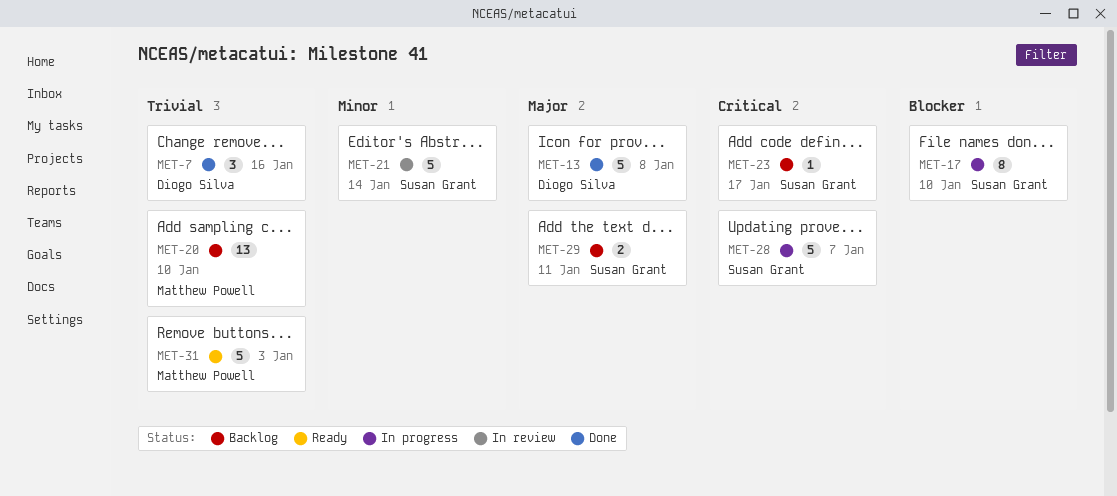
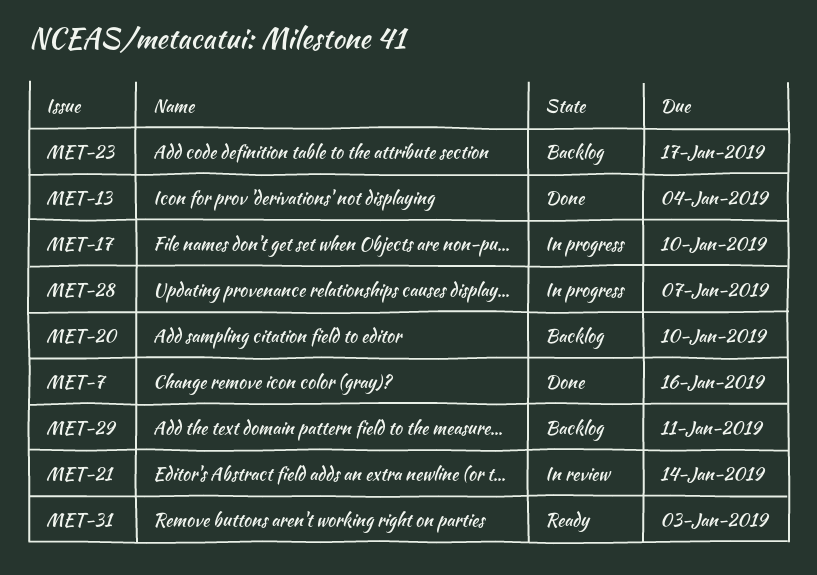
MET-13, due: Jan 8 -> Jan 4

